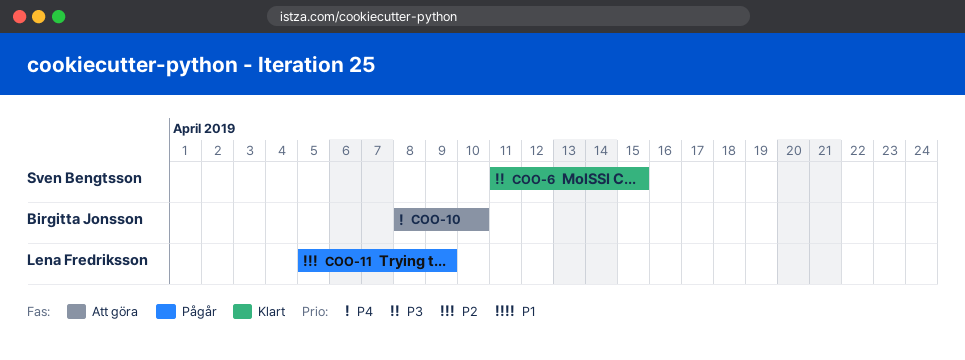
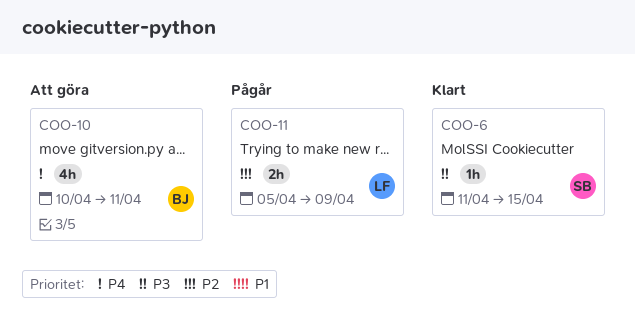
COO-10, start: Apr 8 -> Apr 10
COO-10, due: Apr 10 -> Apr 11

